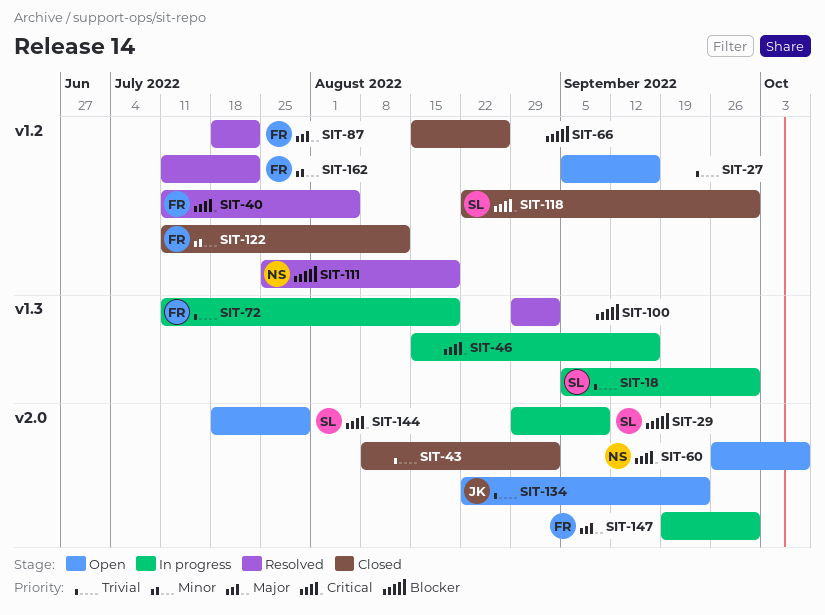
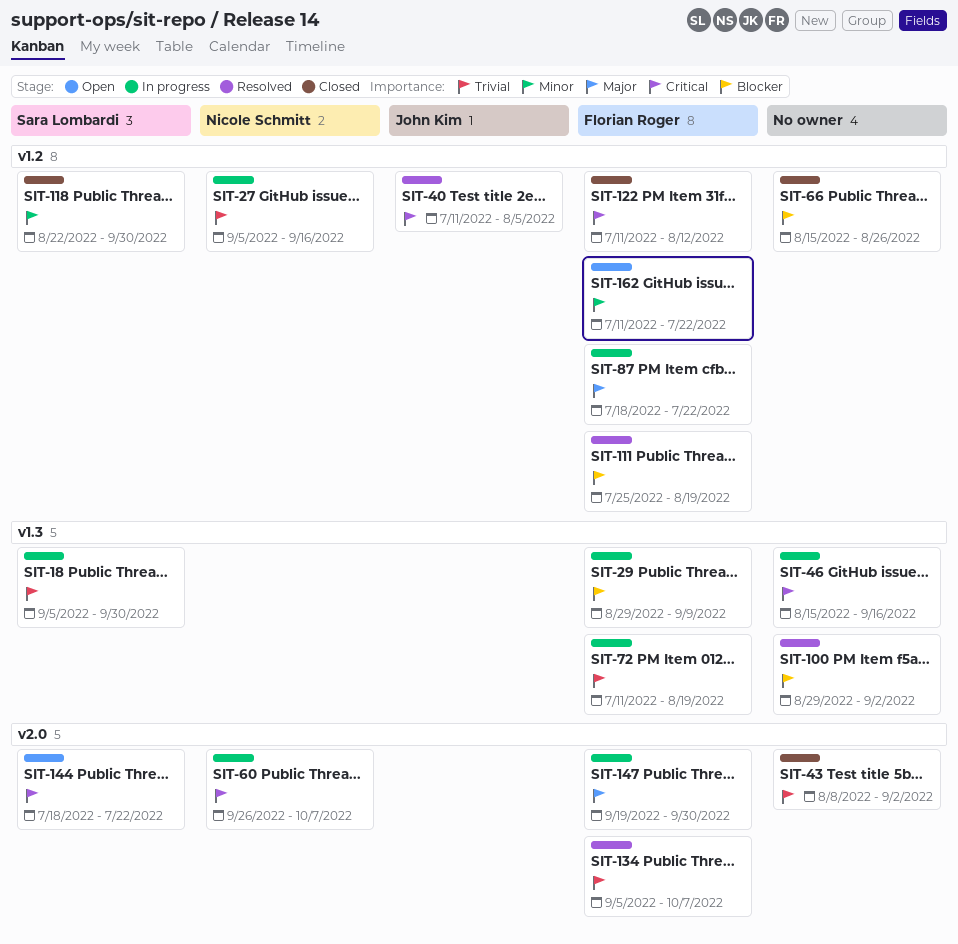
SIT-27, status: Open -> In progress
SIT-27, owner: none -> Nicole Schmitt
SIT-29, owner: Sara Lombardi -> Florian Roger
SIT-29, label: v2.0 -> v1.3
SIT-40, owner: Florian Roger -> John Kim
SIT-60, status: Open -> In progress
SIT-87, status: Resolved -> In progress
SIT-111, owner: Nicole Schmitt -> Florian Roger
SIT-118, priority: Critical -> Minor
SIT-122, priority: Minor -> Critical
SIT-134, status: Open -> Resolved
SIT-134, owner: John Kim -> Florian Roger
SIT-134, start: Aug 22 -> Sep 5
SIT-134, due: Sep 23 -> Oct 7
SIT-144, due: Jul 29 -> Jul 22
SIT-162, status: Resolved -> Open

